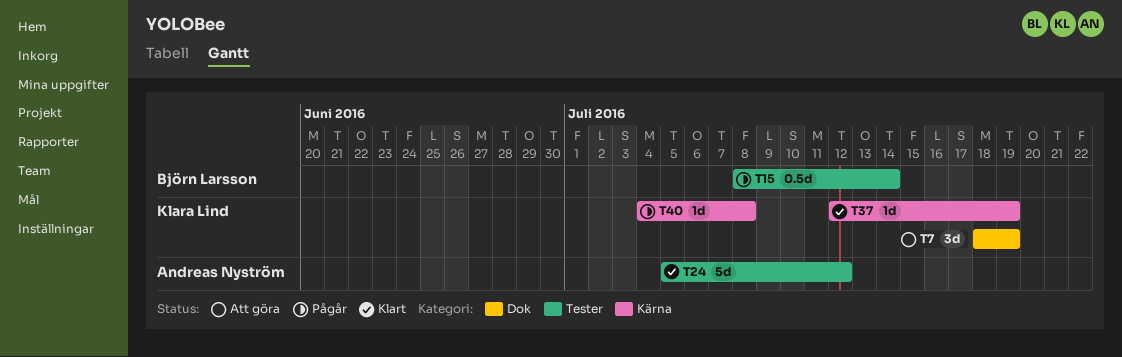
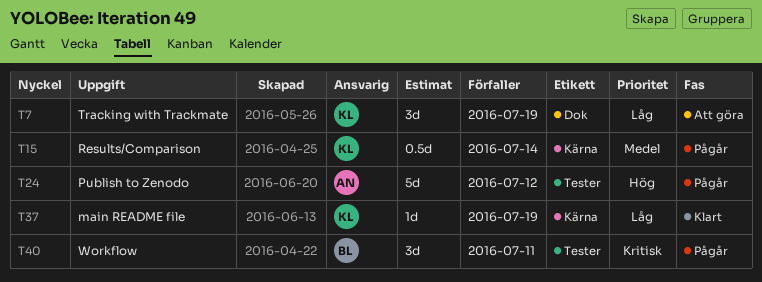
T15, owner: Björn Larsson -> Klara Lind
T15, label: Tester -> Kärna
T24, status: Klart -> Pågår
T40, owner: Klara Lind -> Björn Larsson
T40, label: Kärna -> Tester
T40, estimate: 1d -> 3d
T40, due: Jul 8 -> Jul 11

